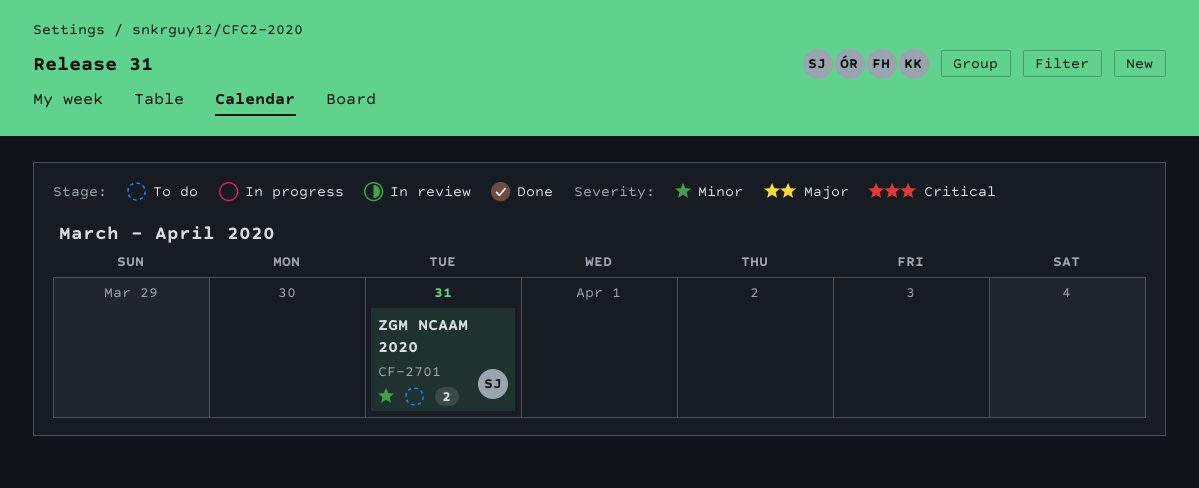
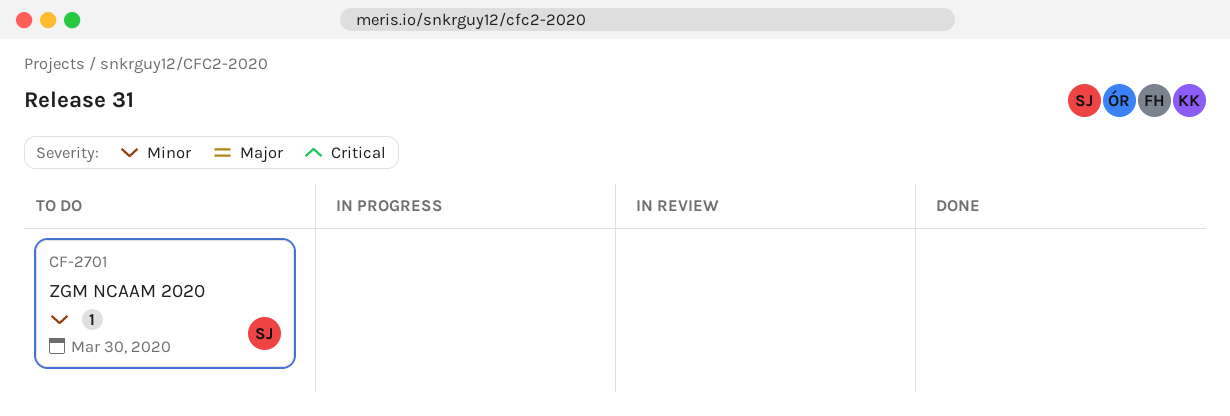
CF-2701, estimate: 2 -> 1
CF-2701, due: Mar 31 -> Mar 30

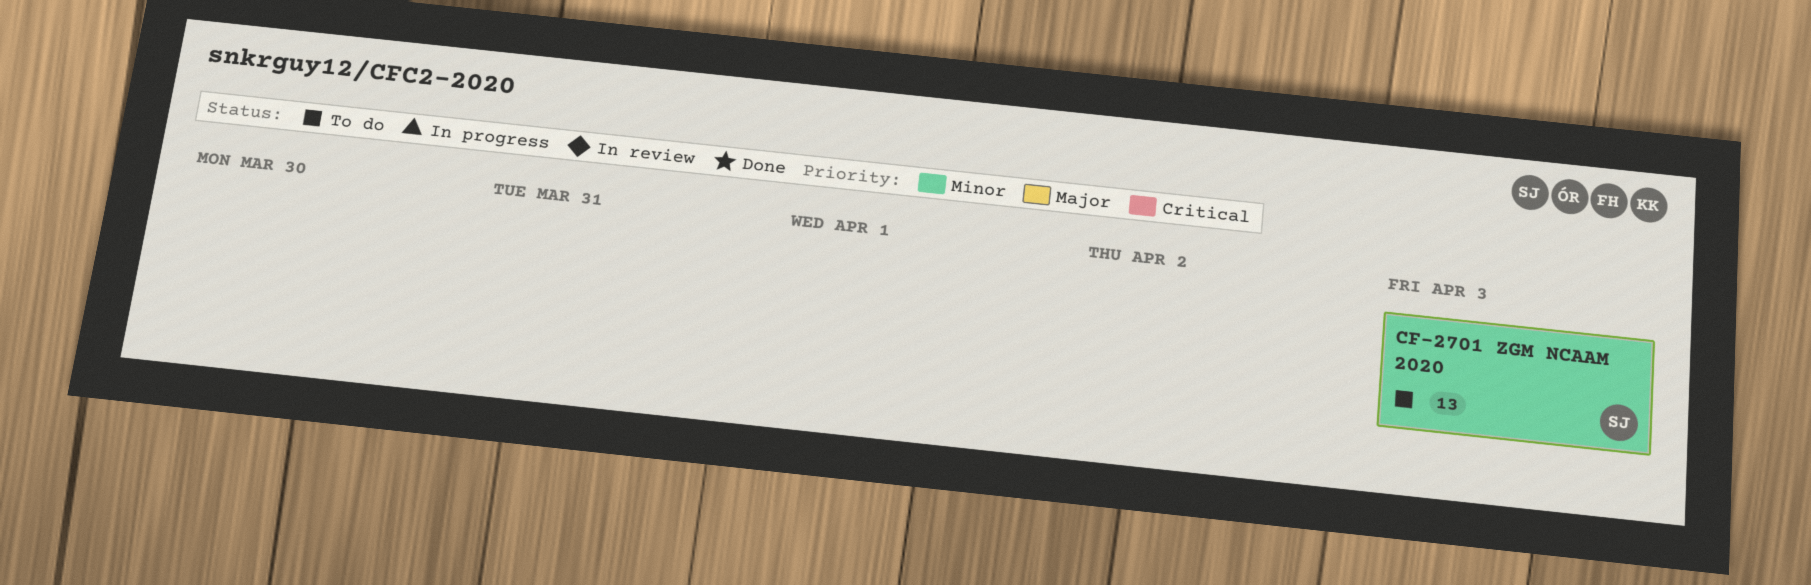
CF-2701, estimate: 1 -> 13
CF-2701, due: Mar 30 -> Apr 3

